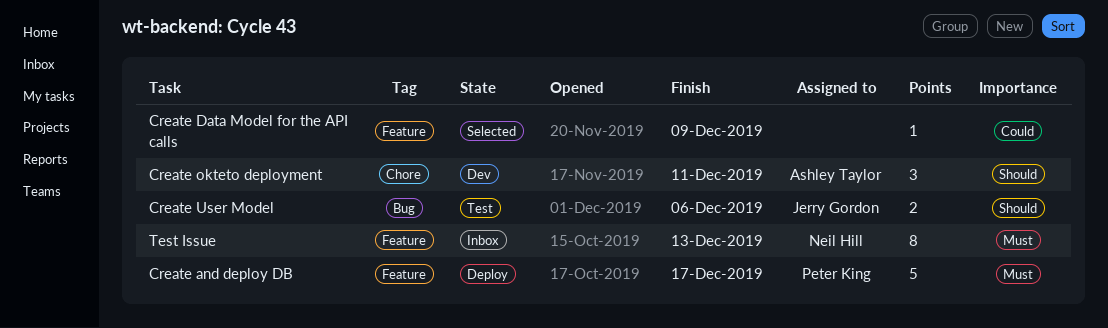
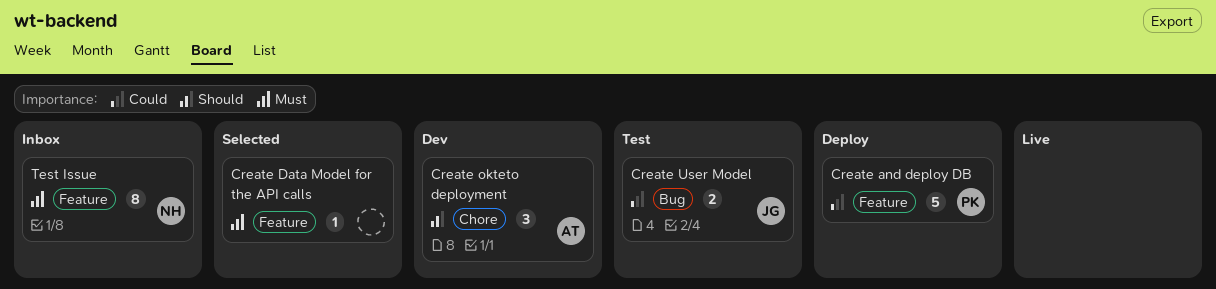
Create and deploy DB, priority: Must -> Could
Create Data Model for the API calls, priority: Could -> Must
Create User Model, priority: Should -> Could

